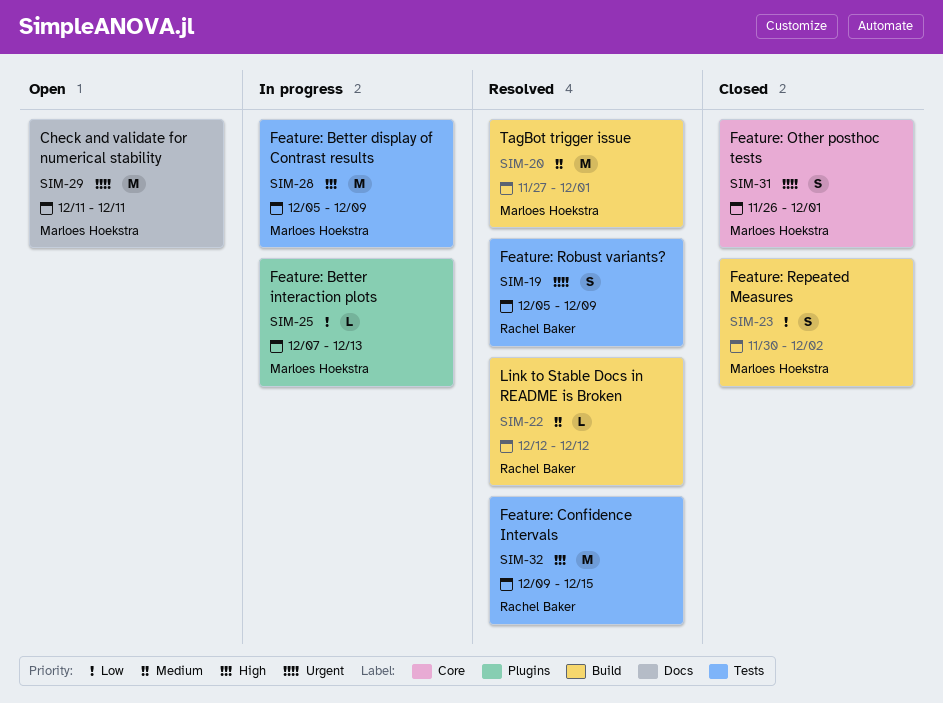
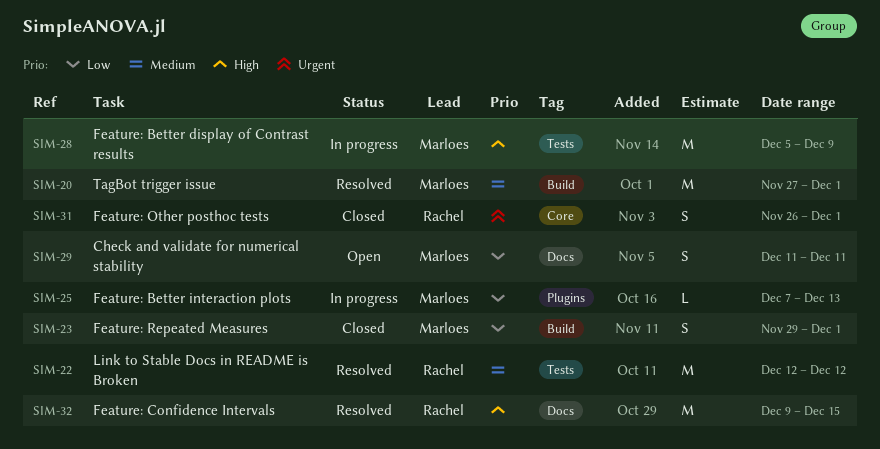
SIM-19: present -> none
SIM-22, label: Build -> Tests
SIM-22, estimate: L -> M
SIM-23, start: Nov 30 -> Nov 29
SIM-23, due: Dec 2 -> Dec 1
SIM-29, priority: Urgent -> Low
SIM-29, estimate: M -> S
SIM-31, owner: Marloes Hoekstra -> Rachel Baker
SIM-32, label: Tests -> Docs

